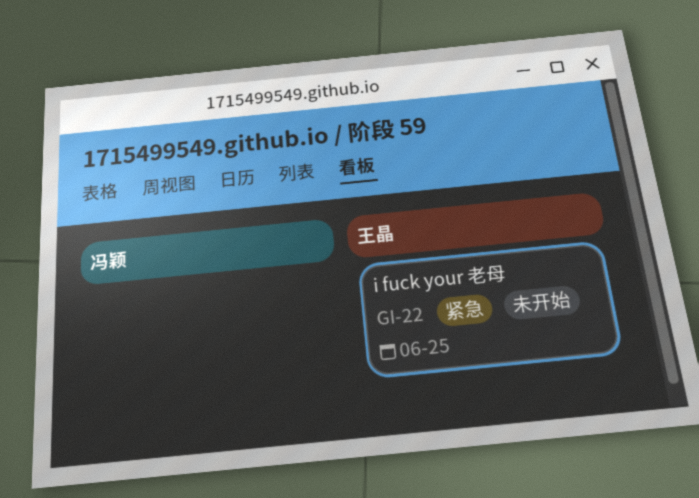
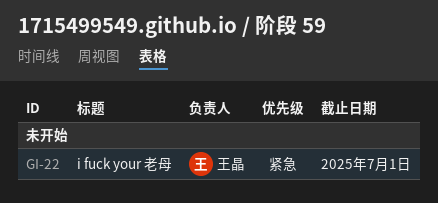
GI-22, due: Jun 25 -> Jul 1

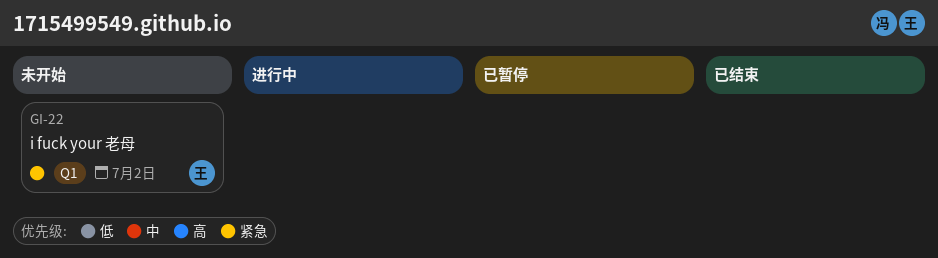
GI-22, due: Jul 1 -> Jul 2

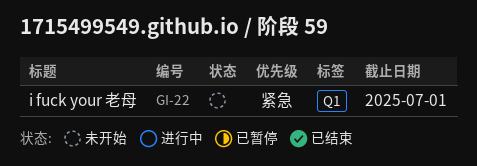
GI-22, due: Jul 2 -> Jul 1

